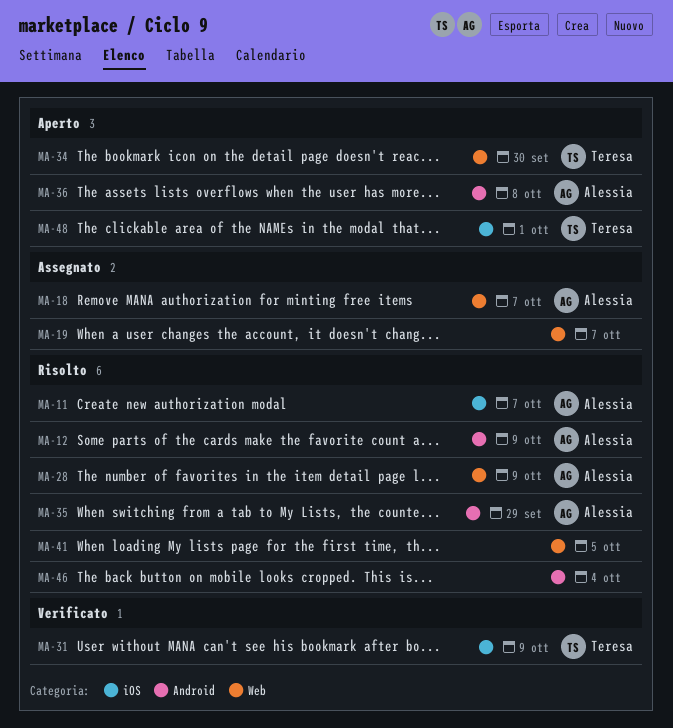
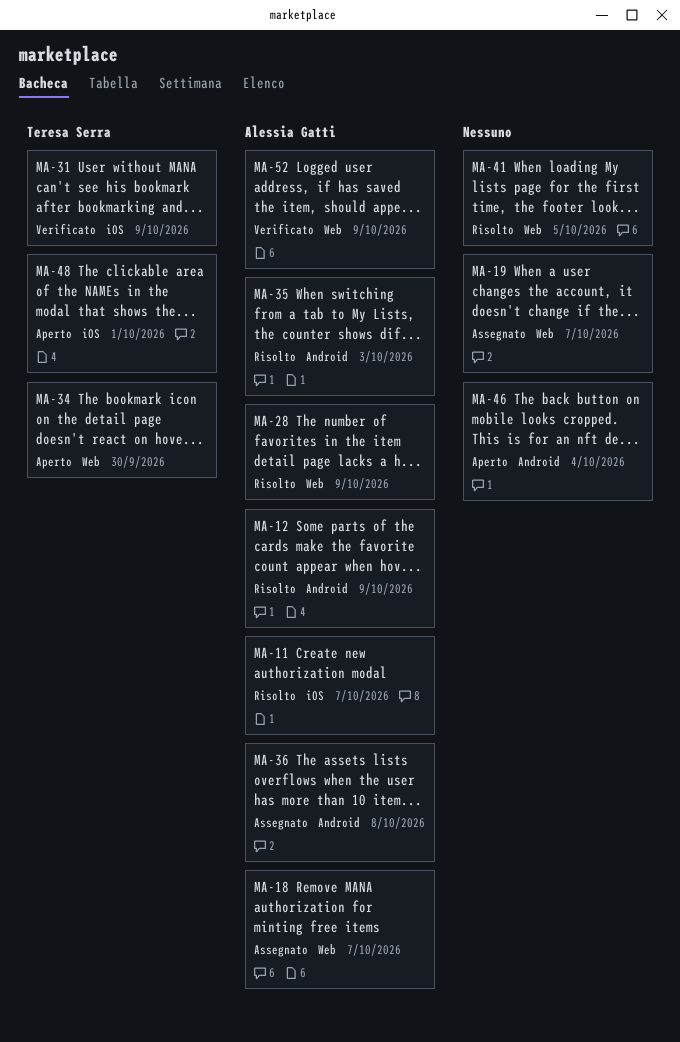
MA-35, due: Sep 29 -> Oct 3
MA-36, status: Aperto -> Assegnato
MA-46, status: Risolto -> Aperto
MA-52: none -> present

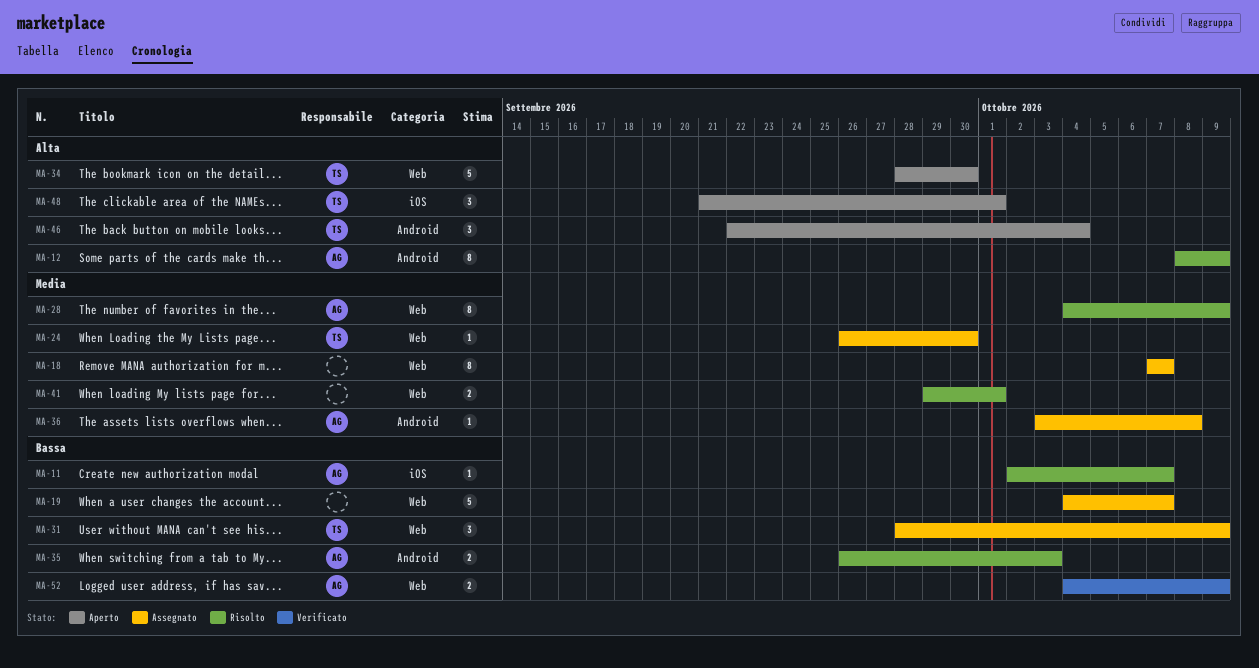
MA-18, owner: Alessia Gatti -> none
MA-24: none -> present
MA-31, status: Verificato -> Assegnato
MA-31, label: iOS -> Web
MA-41, due: Oct 5 -> Oct 1
MA-46, owner: none -> Teresa Serra

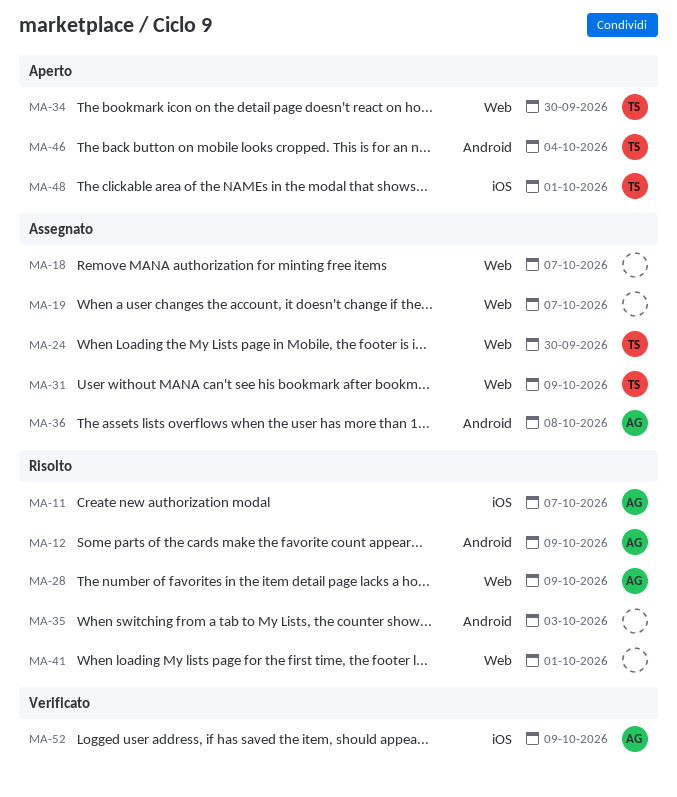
MA-35, owner: AG -> none
MA-52, label: Web -> iOS

